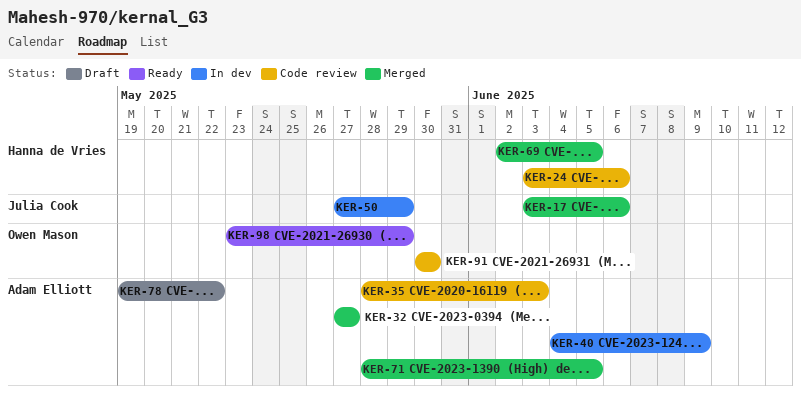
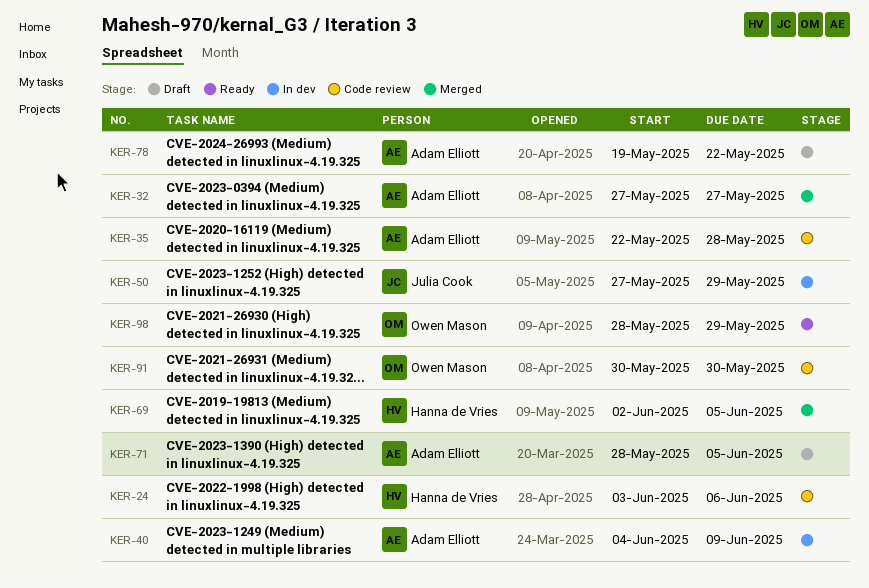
KER-17: present -> none
KER-35, start: May 28 -> May 22
KER-35, due: Jun 3 -> May 28
KER-71, status: Merged -> Draft
KER-98, start: May 23 -> May 28

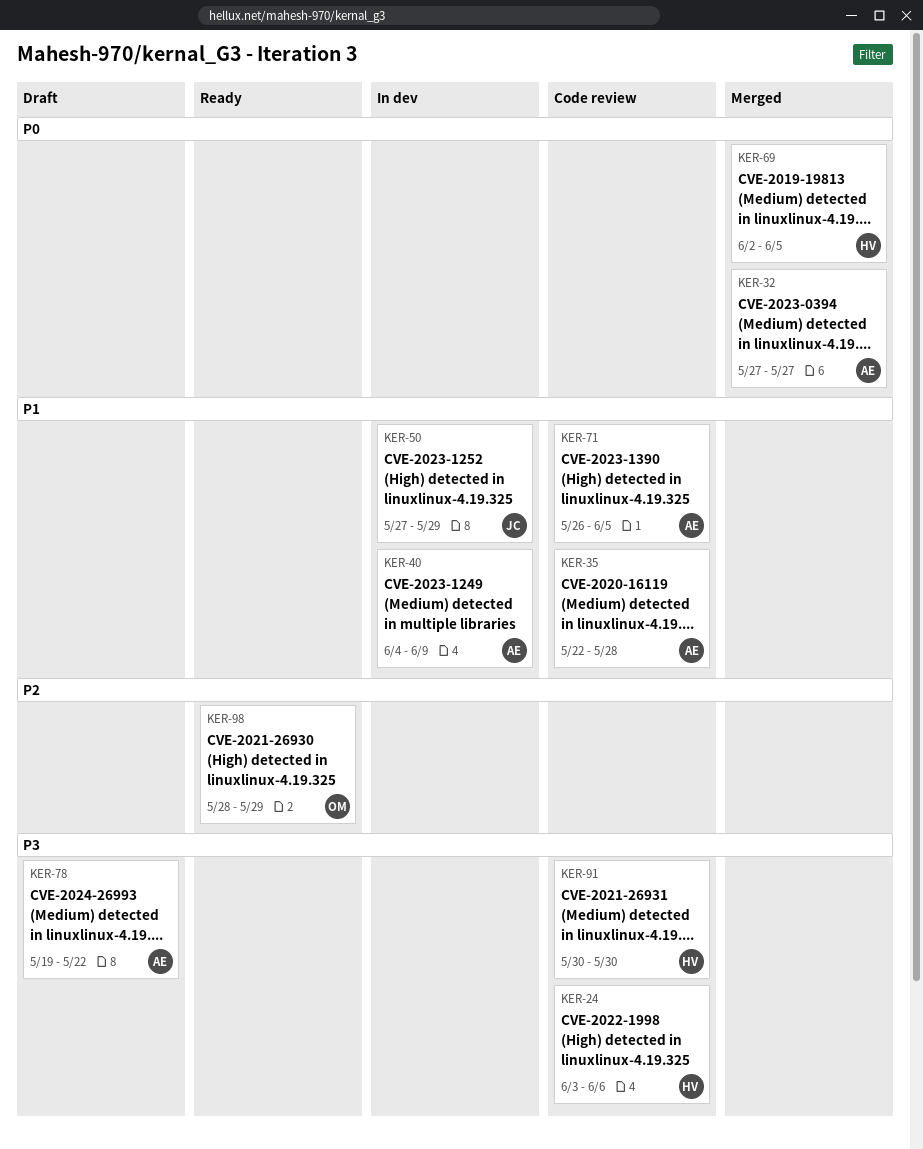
KER-71, status: Draft -> Code review
KER-71, start: May 28 -> May 26
KER-91, owner: Owen Mason -> Hanna de Vries

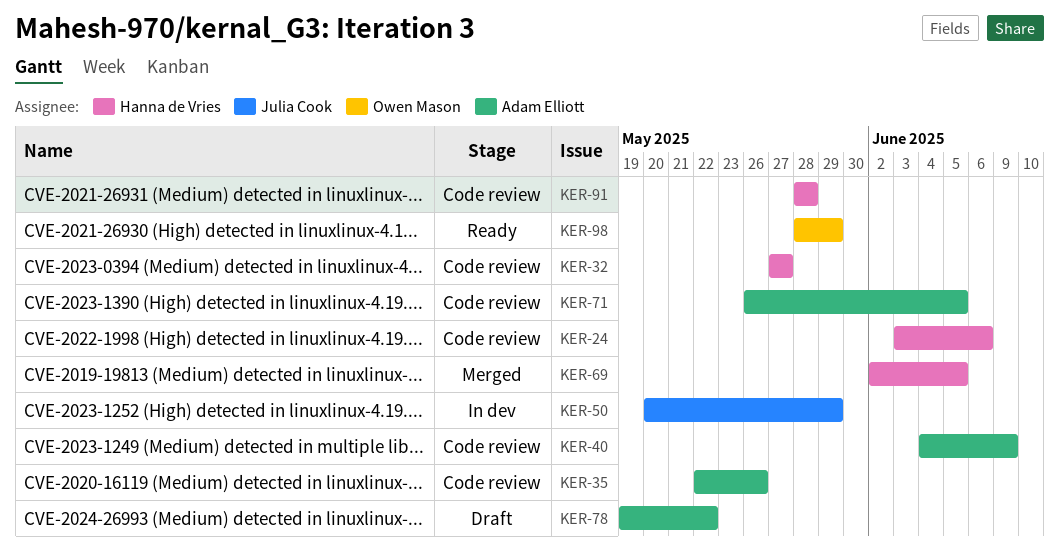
KER-32, status: Merged -> Code review
KER-32, owner: Adam Elliott -> Hanna de Vries
KER-35, due: May 28 -> May 26
KER-40, status: In dev -> Code review
KER-50, start: May 27 -> May 20
KER-91, start: May 30 -> May 28
KER-91, due: May 30 -> May 28

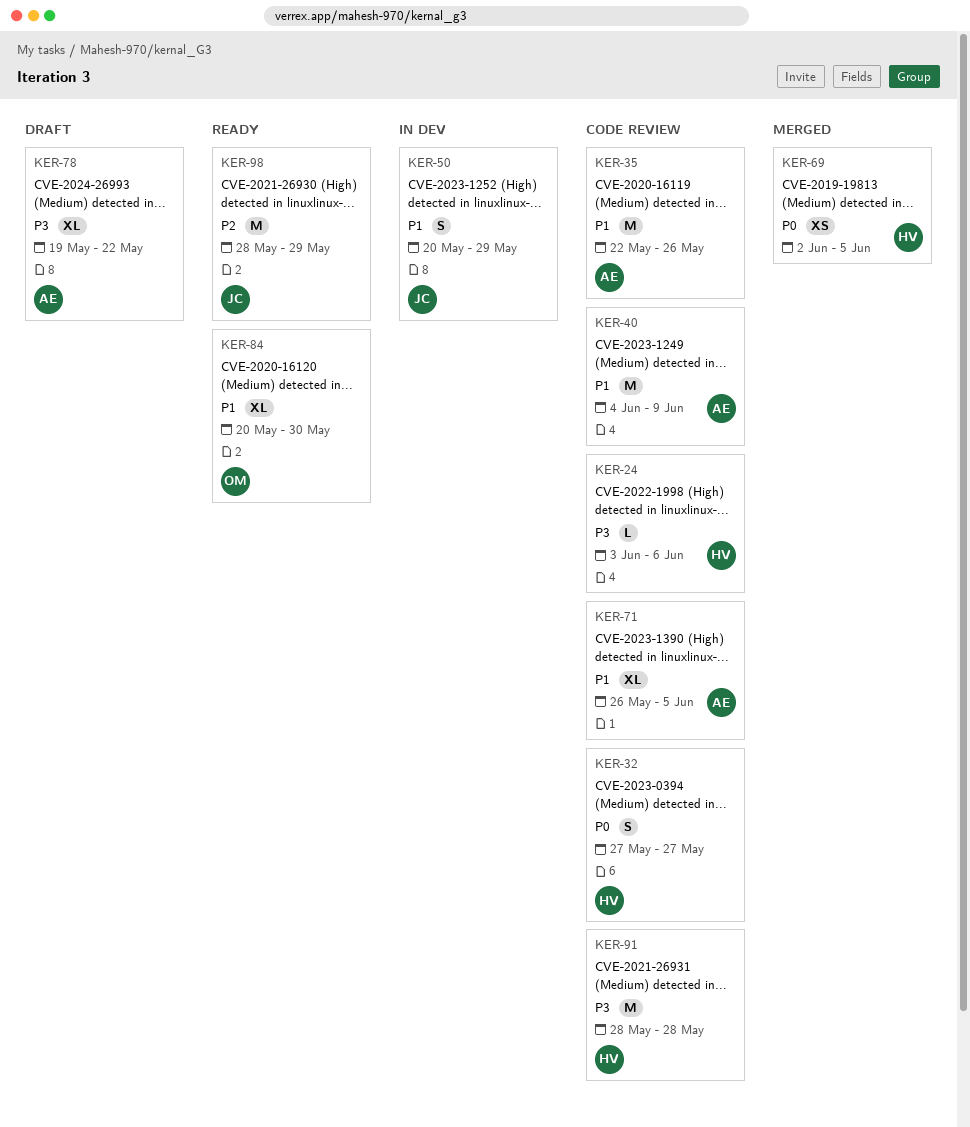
KER-84: none -> present
KER-98, owner: Owen Mason -> Julia Cook

